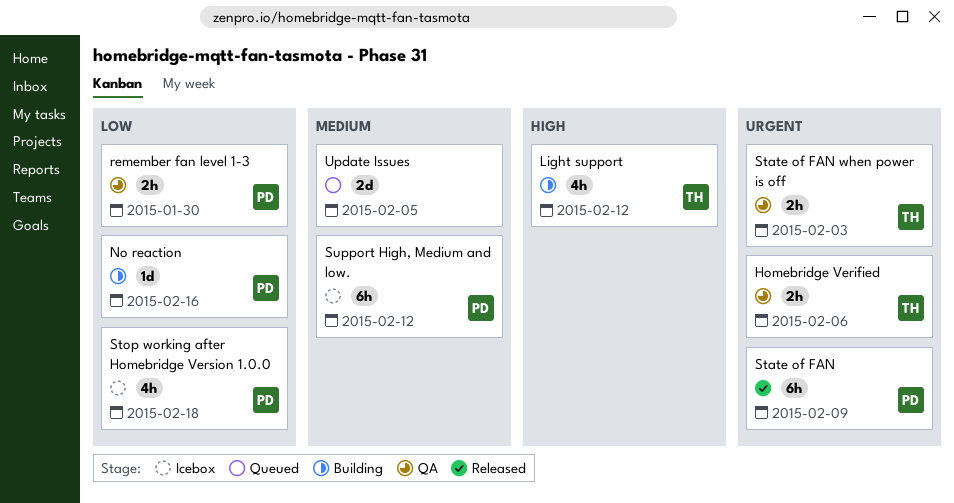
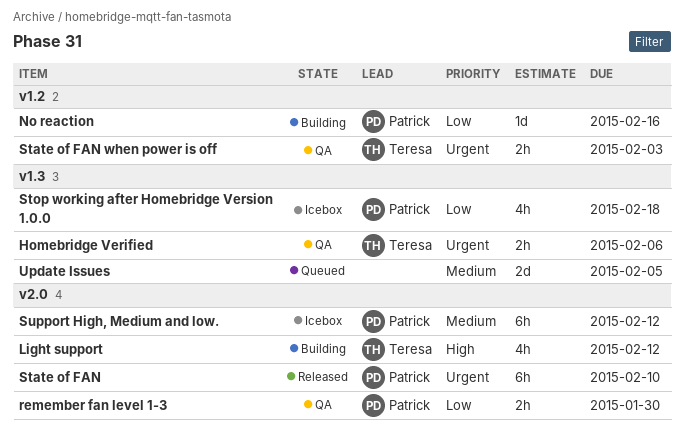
State of FAN, due: Feb 9 -> Feb 10

